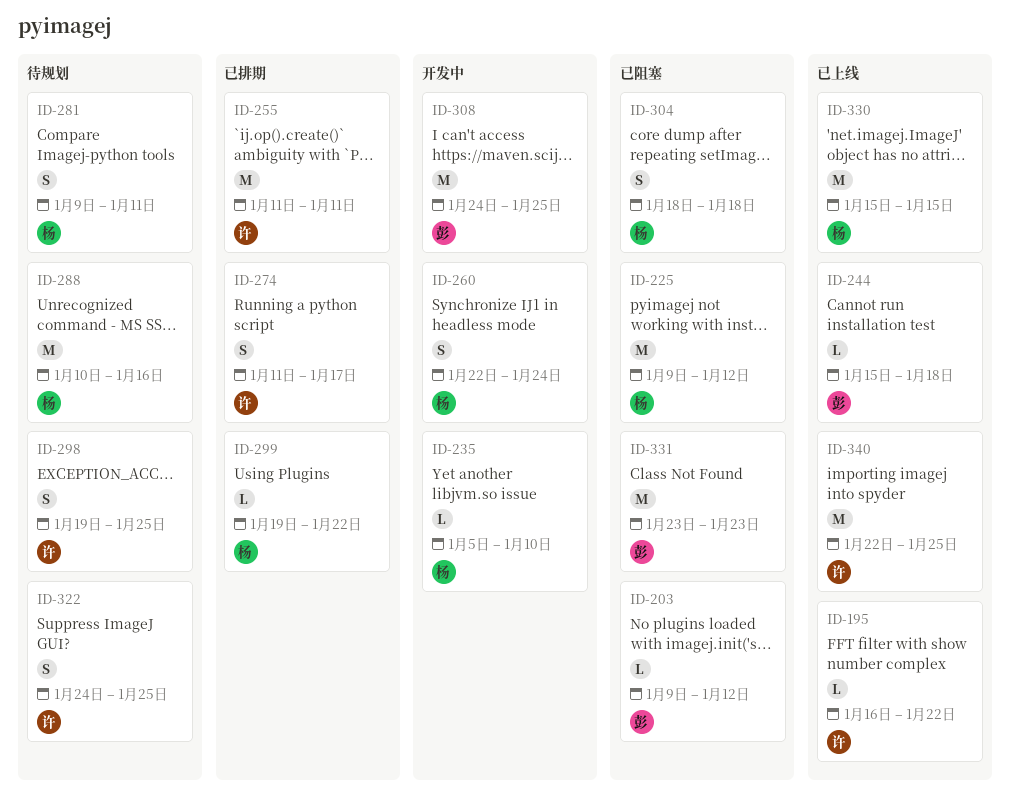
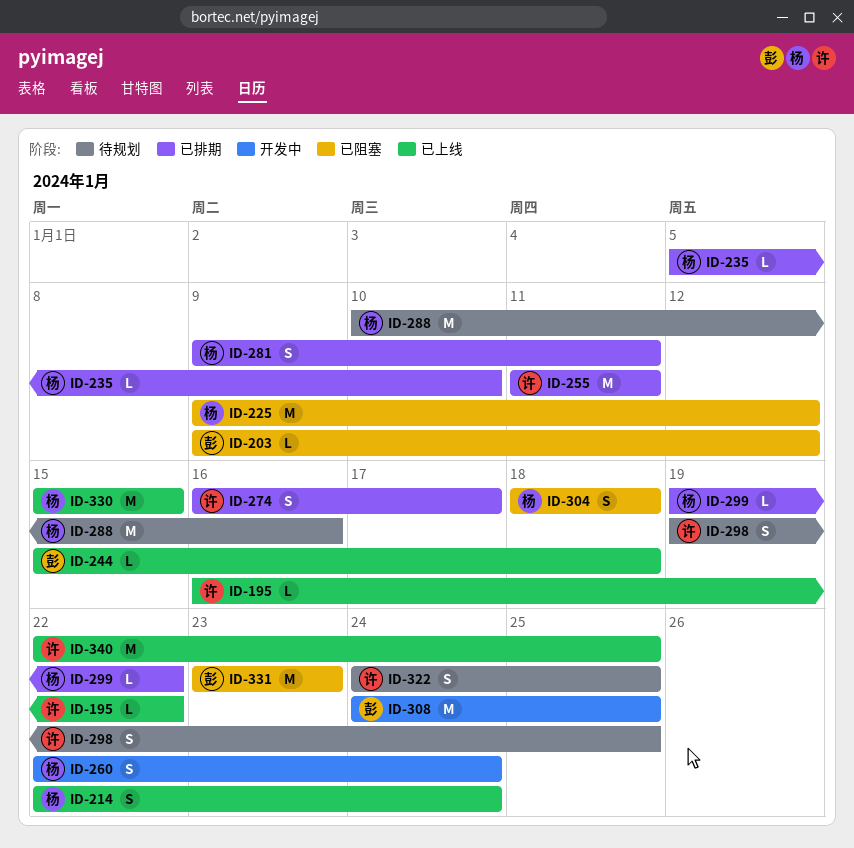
ID-214: none -> present
ID-235, status: 开发中 -> 已排期
ID-274, start: Jan 11 -> Jan 16
ID-281, status: 待规划 -> 已排期

